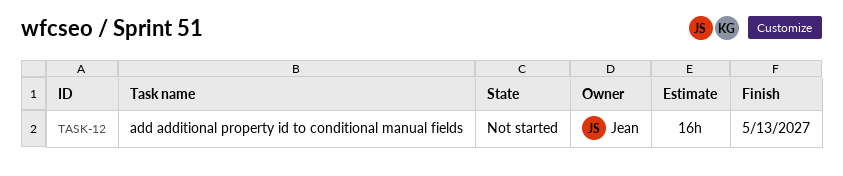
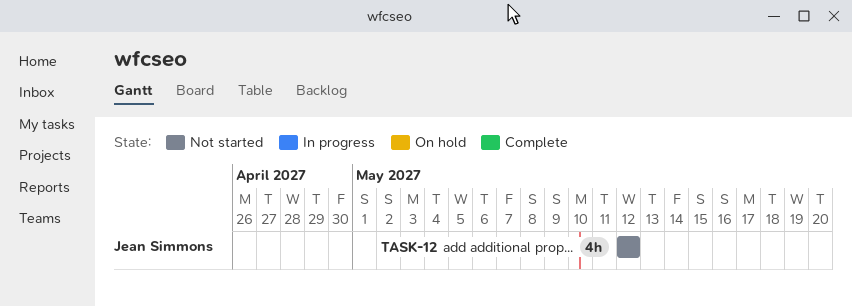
TASK-12, estimate: 16h -> 4h
TASK-12, due: May 13 -> May 12

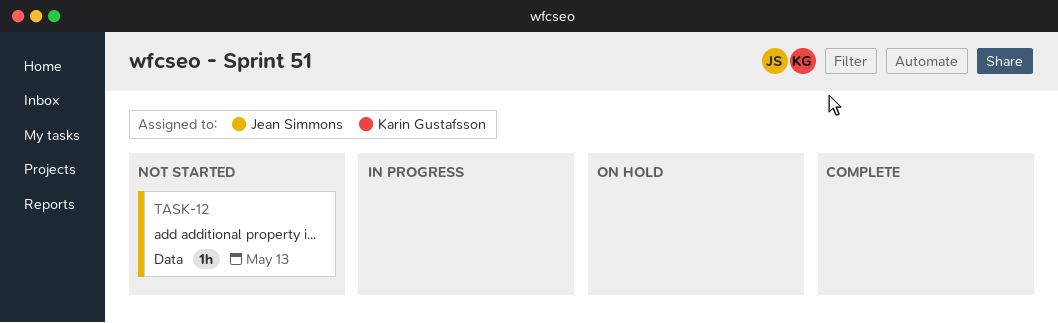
TASK-12, estimate: 4h -> 1h
TASK-12, due: May 12 -> May 13

